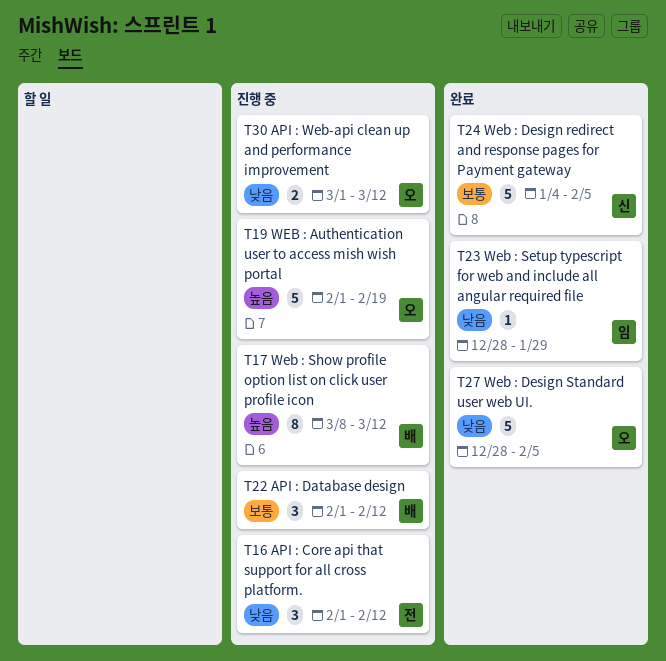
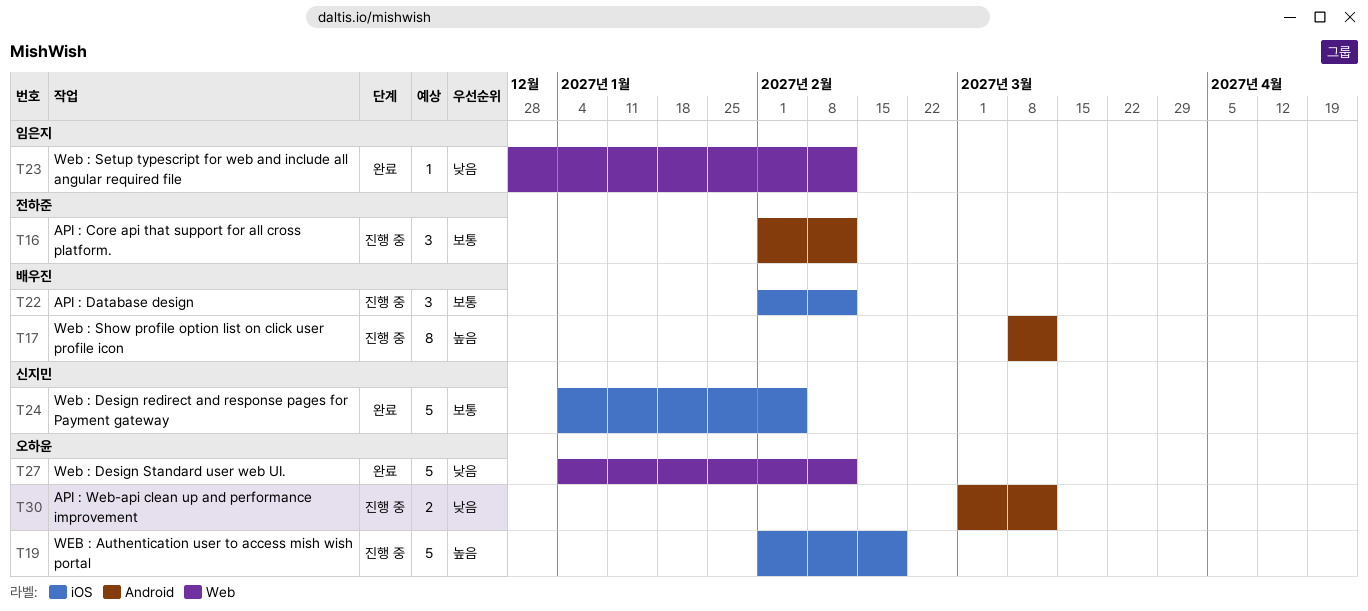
T16, priority: 낮음 -> 보통
T23, due: Jan 29 -> Feb 12
T27, start: Dec 28 -> Jan 4
T27, due: Feb 5 -> Feb 12

